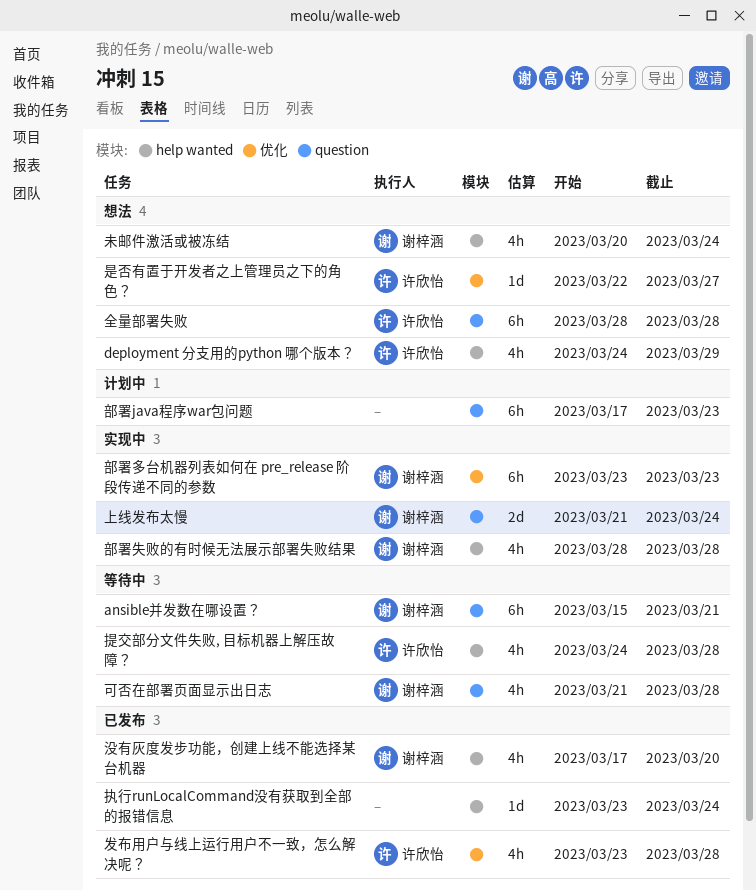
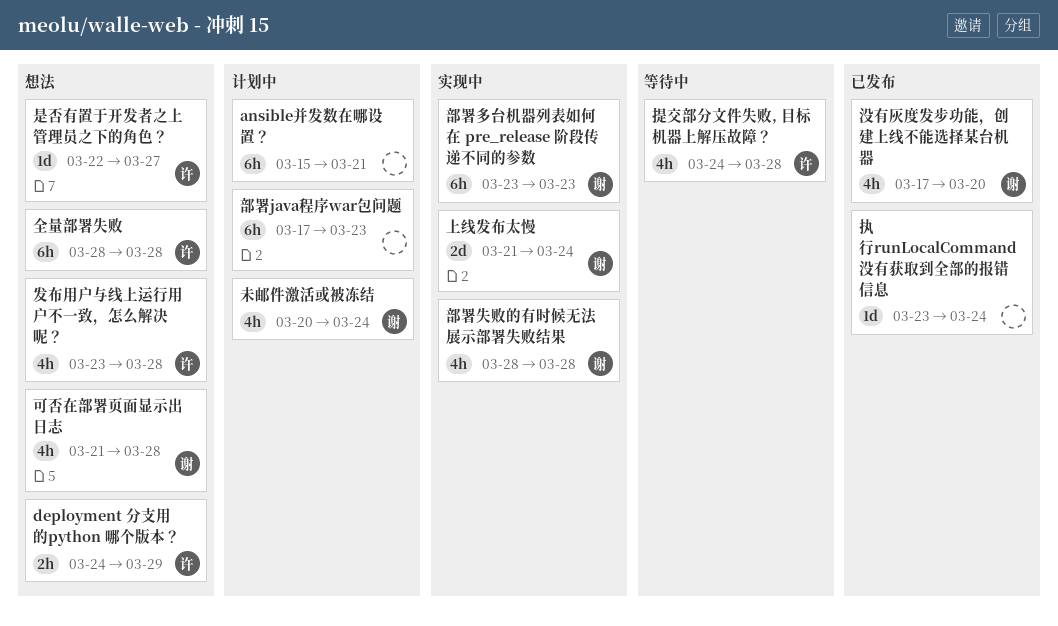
ansible并发数在哪设置？, status: 等待中 -> 计划中
ansible并发数在哪设置？, owner: 谢梓涵 -> none
deployment 分支用的python 哪个版本？, estimate: 4h -> 2h
发布用户与线上运行用户不一致，怎么解决呢？, status: 已发布 -> 想法
可否在部署页面显示出日志, status: 等待中 -> 想法
未邮件激活或被冻结, status: 想法 -> 计划中

